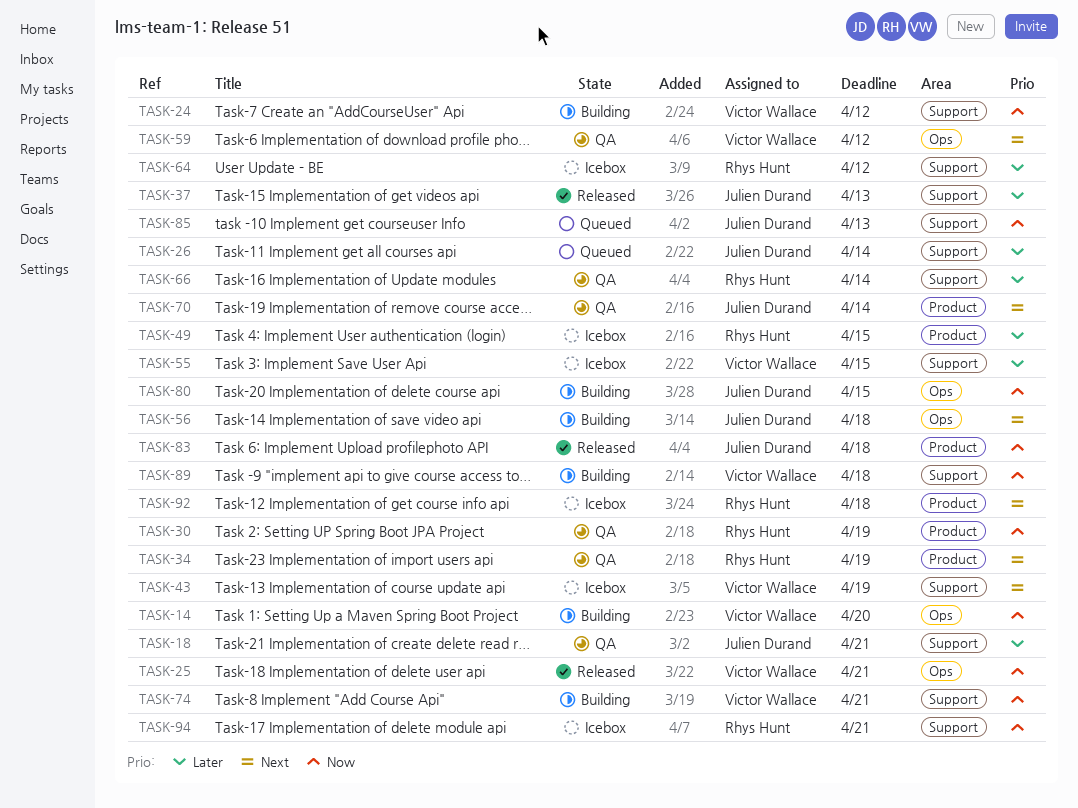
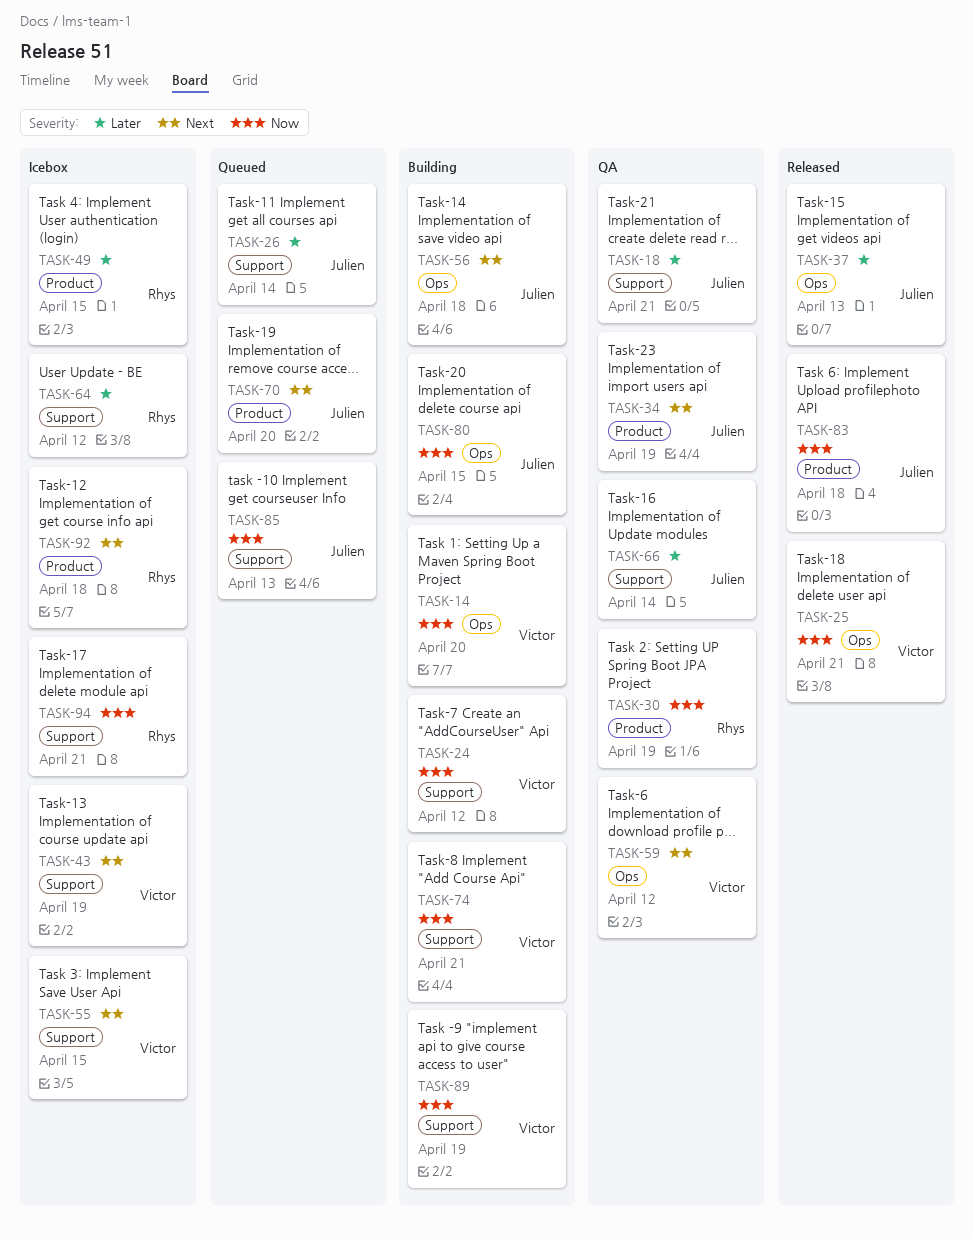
TASK-34, owner: Rhys Hunt -> Julien Durand
TASK-37, label: Support -> Ops
TASK-55, priority: Later -> Next
TASK-66, owner: Rhys Hunt -> Julien Durand
TASK-70, status: QA -> Queued
TASK-70, due: Apr 14 -> Apr 20
TASK-89, due: Apr 18 -> Apr 19

